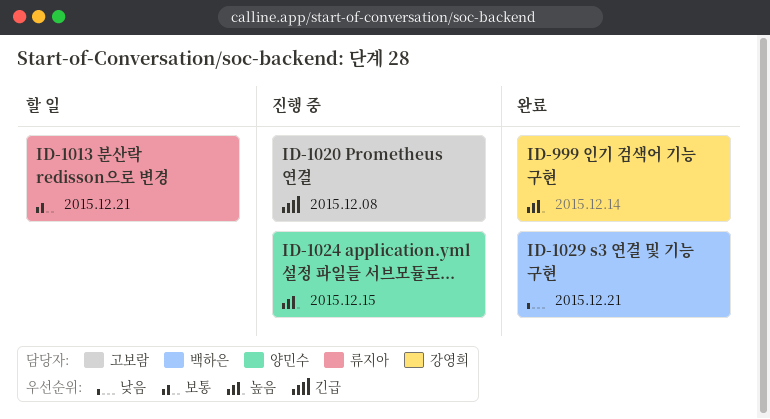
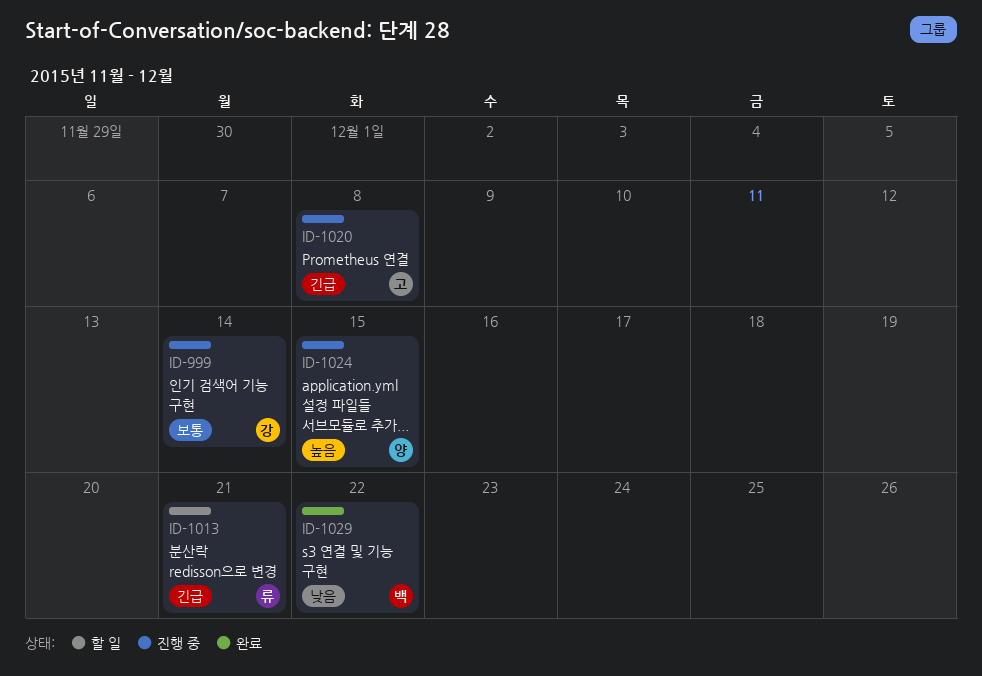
ID-999, status: 완료 -> 진행 중
ID-999, priority: 높음 -> 보통
ID-1013, priority: 보통 -> 긴급
ID-1029, due: Dec 21 -> Dec 22

